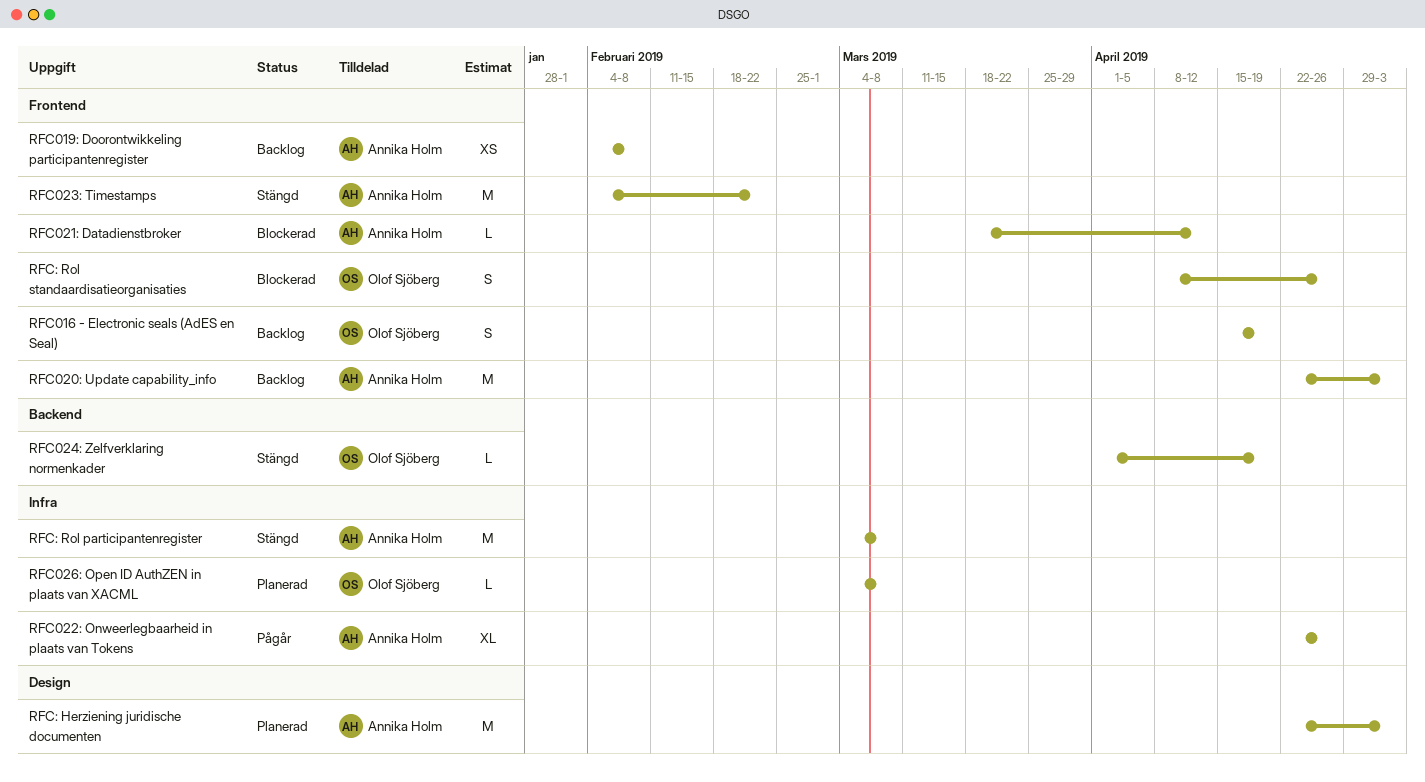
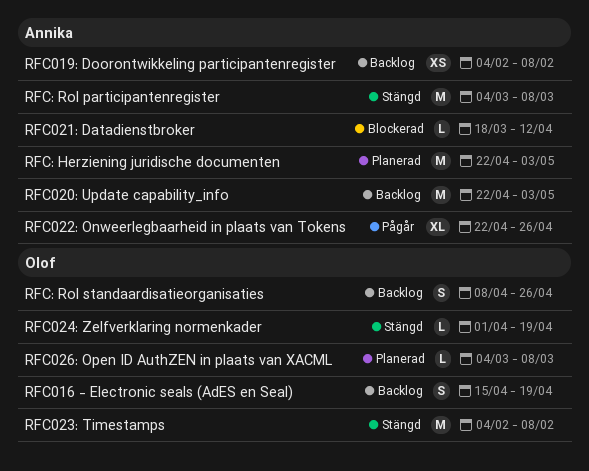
RFC023: Timestamps, owner: Annika Holm -> Olof Sjöberg
RFC023: Timestamps, due: Feb 22 -> Feb 8
RFC: Rol standaardisatieorganisaties, status: Blockerad -> Backlog

